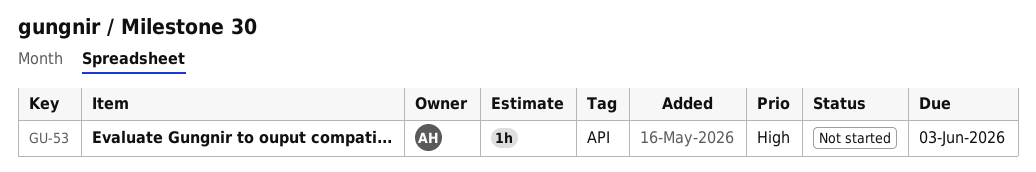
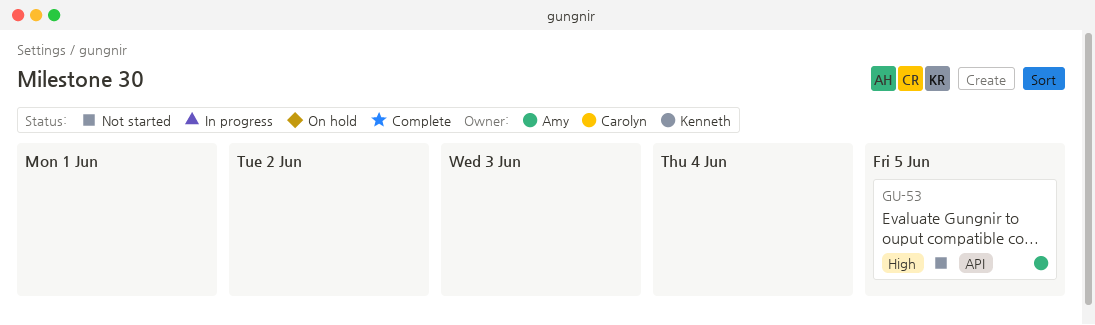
GU-53, due: Jun 3 -> Jun 5

